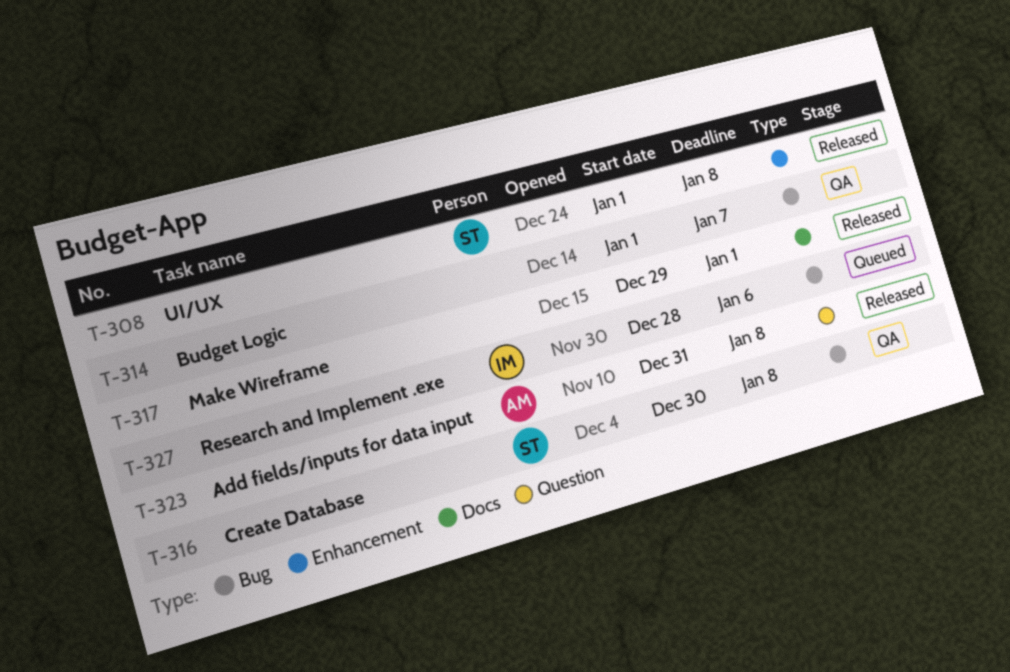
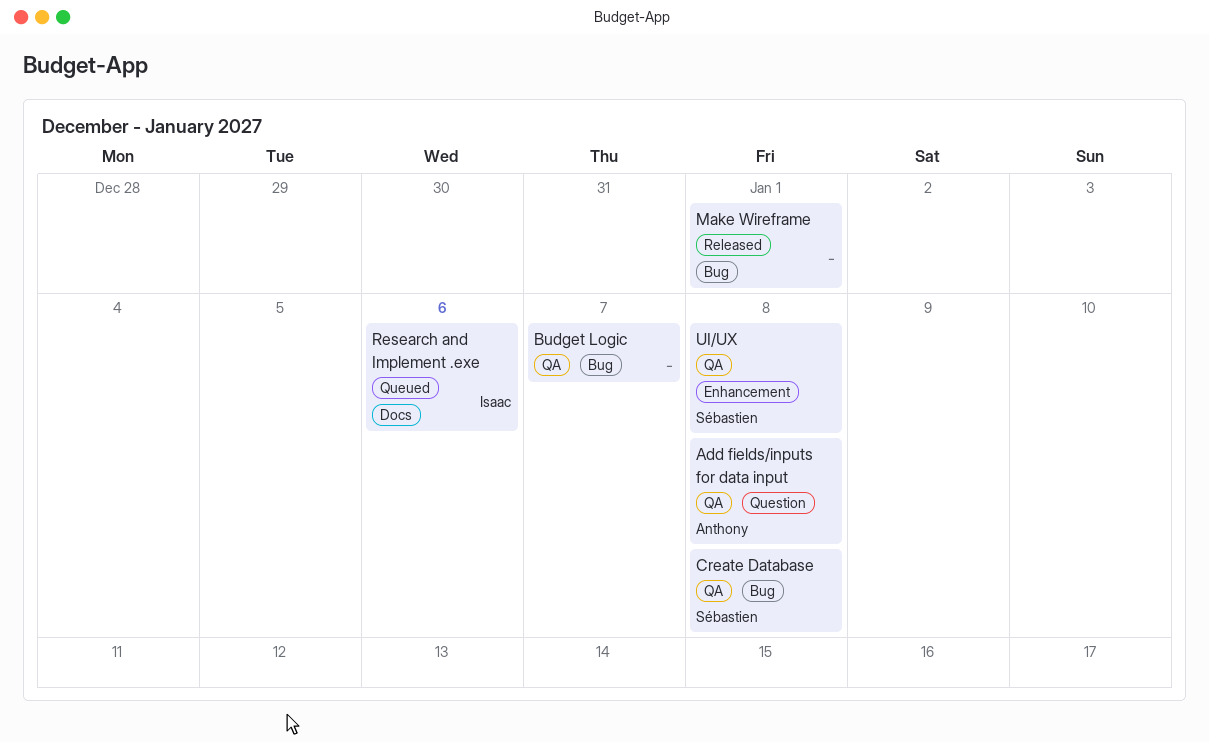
Add fields/inputs for data input, status: Released -> QA
Make Wireframe, label: Docs -> Bug
Research and Implement .exe, label: Bug -> Docs
UI/UX, status: Released -> QA

